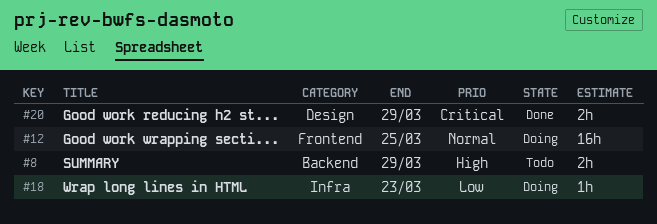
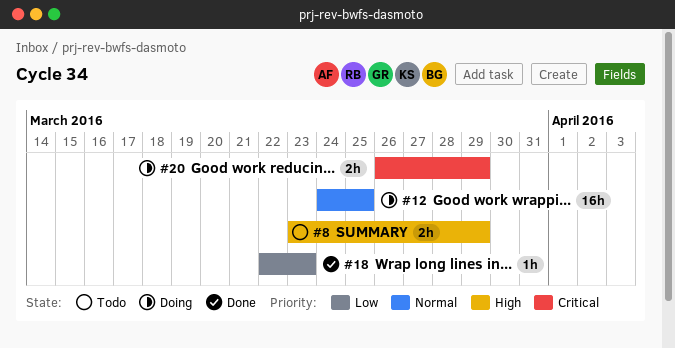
#18, status: Doing -> Done
#20, status: Done -> Doing

